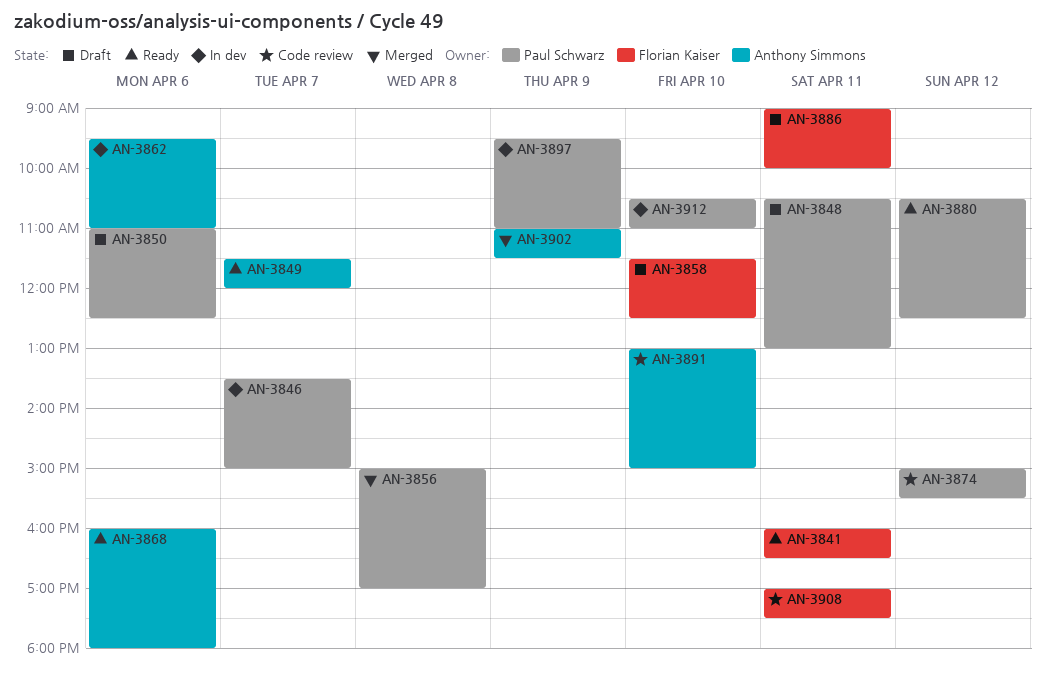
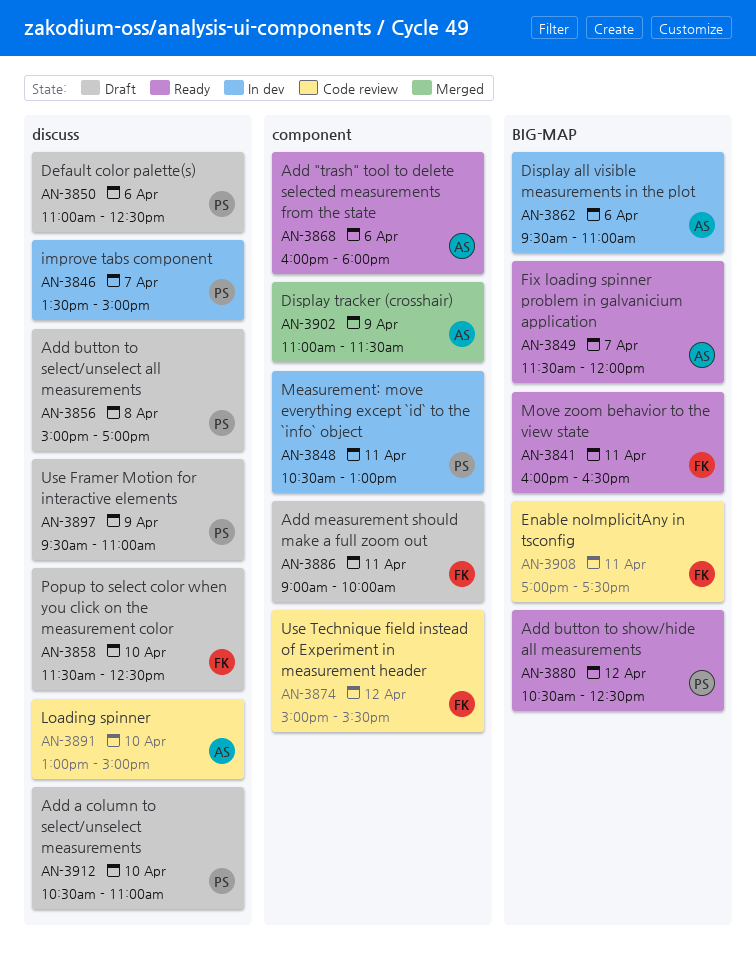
AN-3848, status: Draft -> In dev
AN-3856, status: Merged -> Draft
AN-3874, owner: Paul Schwarz -> Florian Kaiser
AN-3897, status: In dev -> Draft
AN-3912, status: In dev -> Draft

